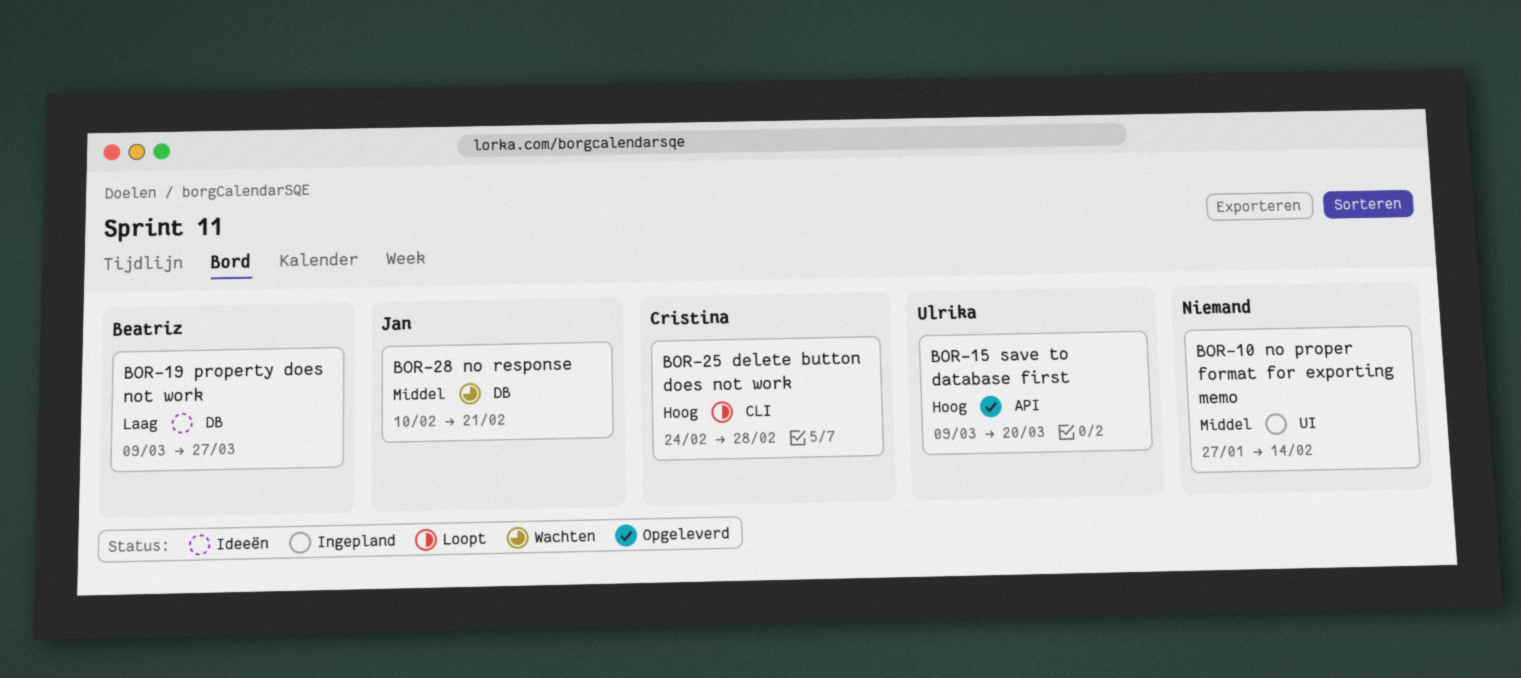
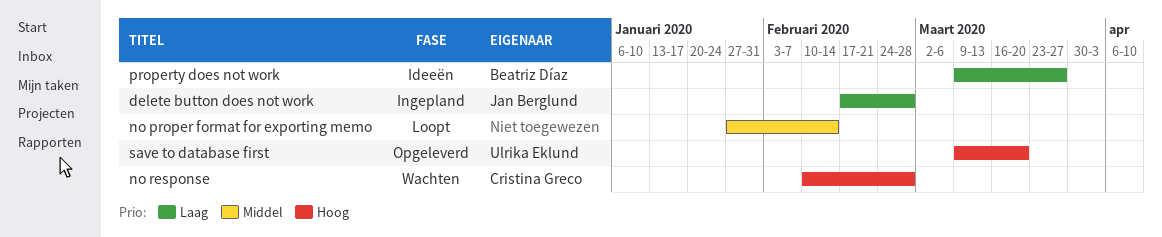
delete button does not work, status: Loopt -> Ingepland
delete button does not work, owner: Cristina Greco -> Jan Berglund
delete button does not work, priority: Hoog -> Laag
delete button does not work, start: Feb 24 -> Feb 17
no proper format for exporting memo, status: Ingepland -> Loopt
no response, owner: Jan Berglund -> Cristina Greco
no response, priority: Middel -> Hoog
no response, due: Feb 21 -> Feb 28

